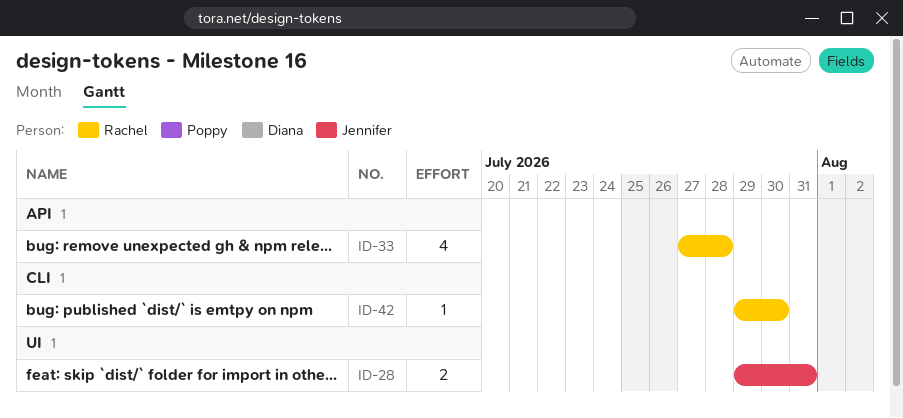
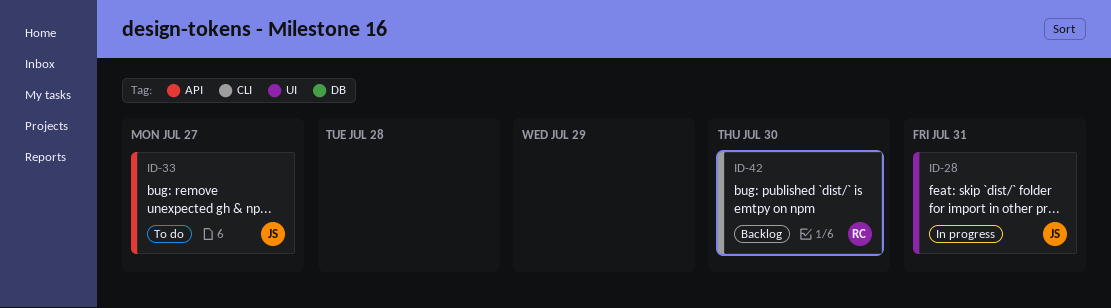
ID-33, owner: Rachel -> Jennifer
ID-33, due: Jul 28 -> Jul 27

